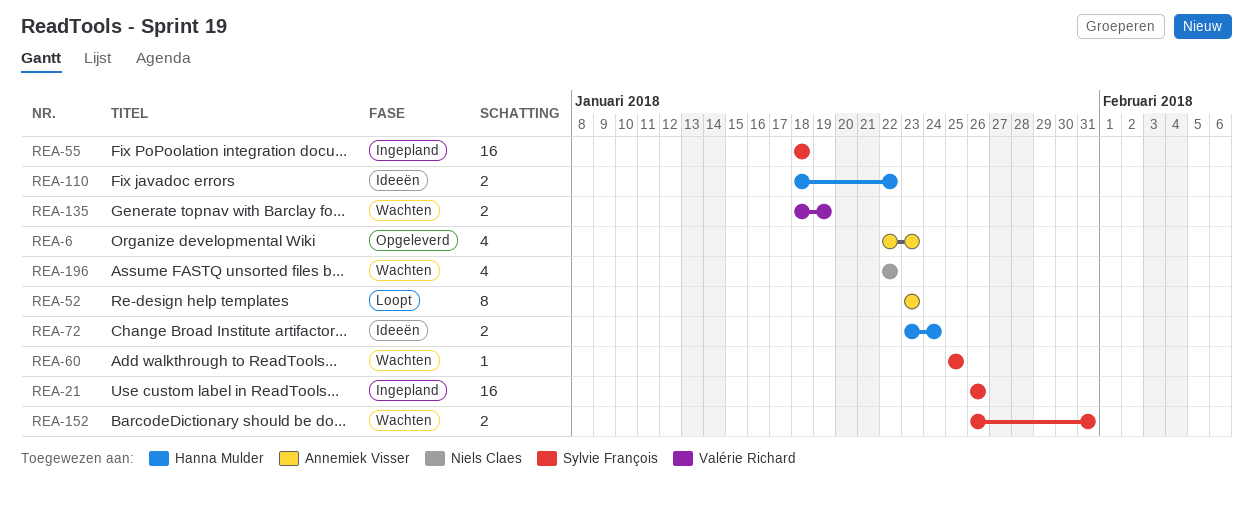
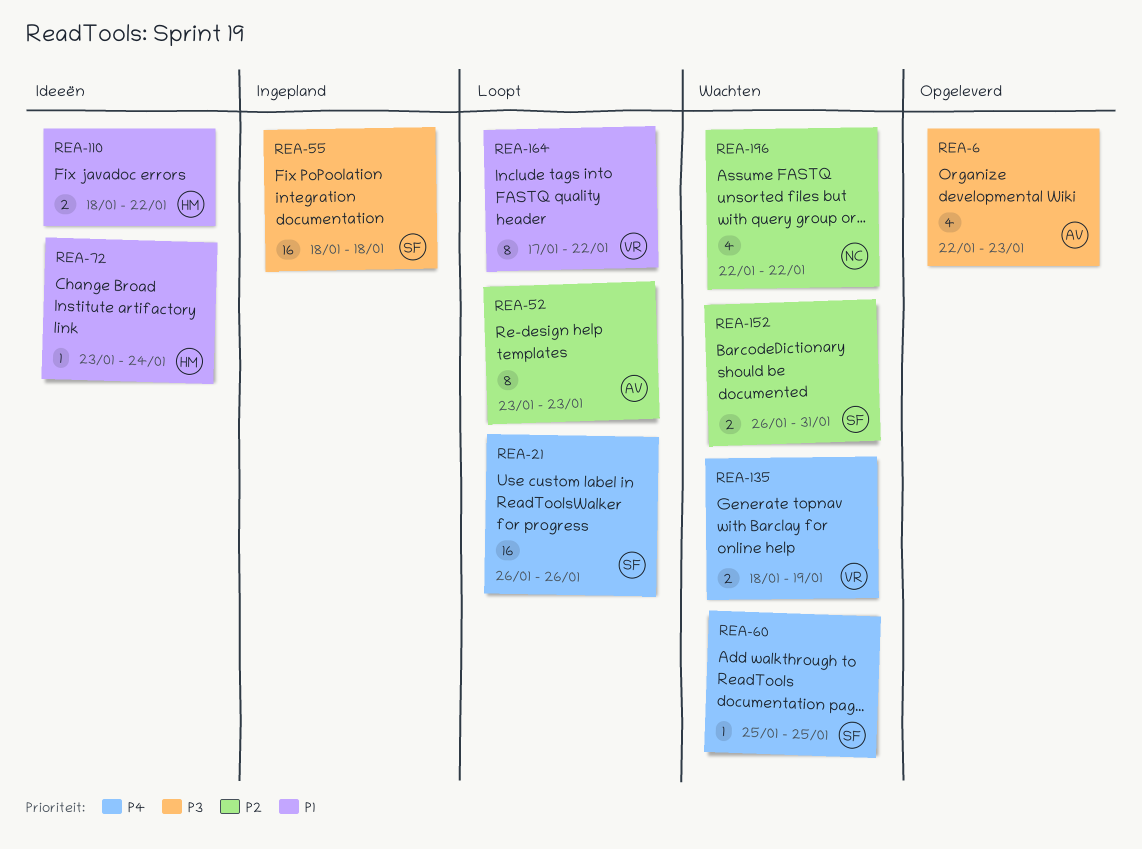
REA-21, status: Ingepland -> Loopt
REA-72, estimate: 2 -> 1
REA-164: none -> present

